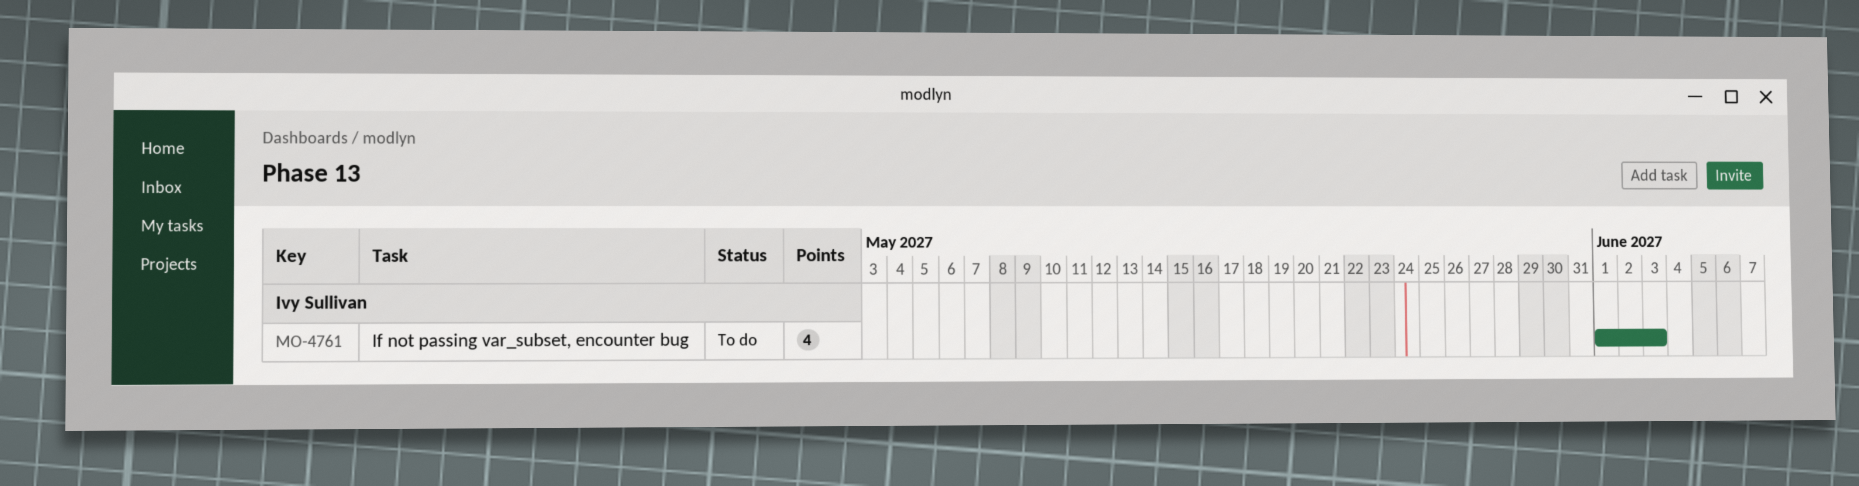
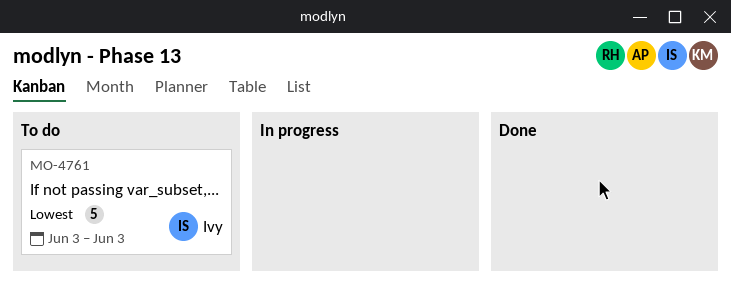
MO-4761, estimate: 4 -> 5
MO-4761, start: Jun 1 -> Jun 3

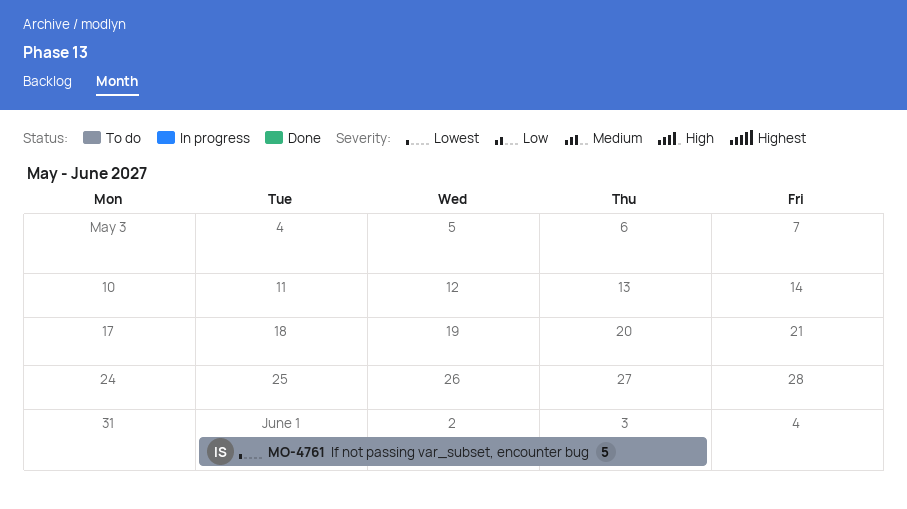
MO-4761, start: Jun 3 -> Jun 1

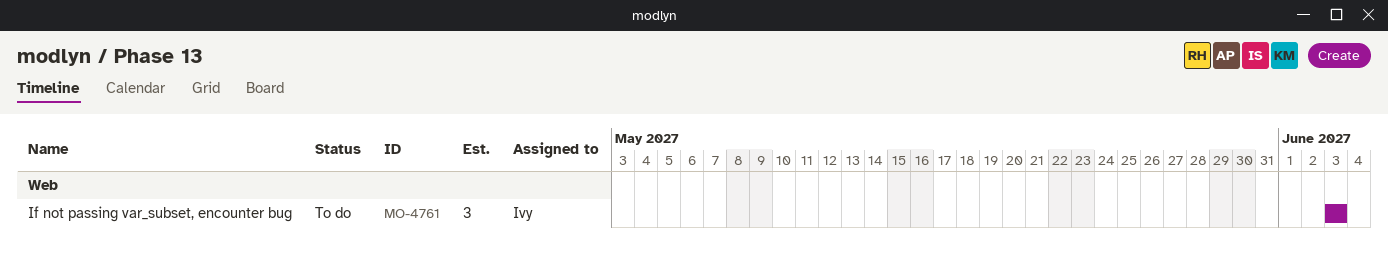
MO-4761, estimate: 5 -> 3
MO-4761, start: Jun 1 -> Jun 3

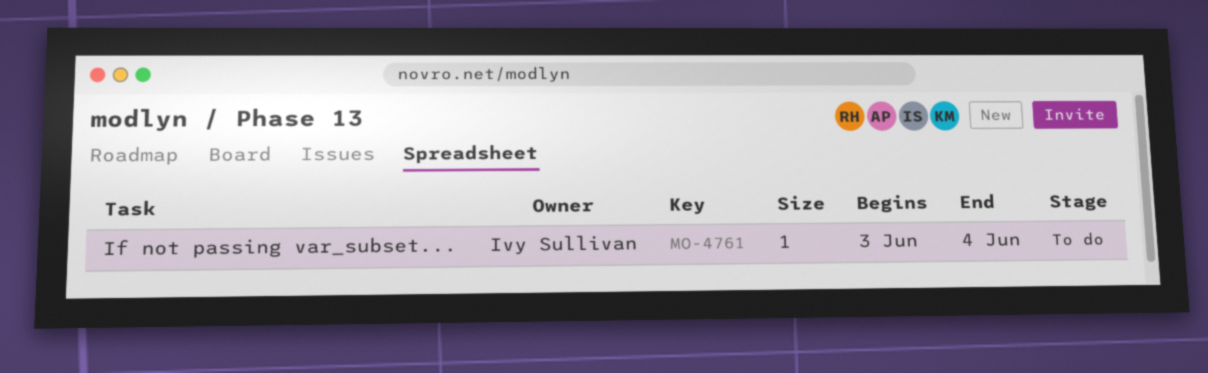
MO-4761, estimate: 3 -> 1
MO-4761, due: Jun 3 -> Jun 4

